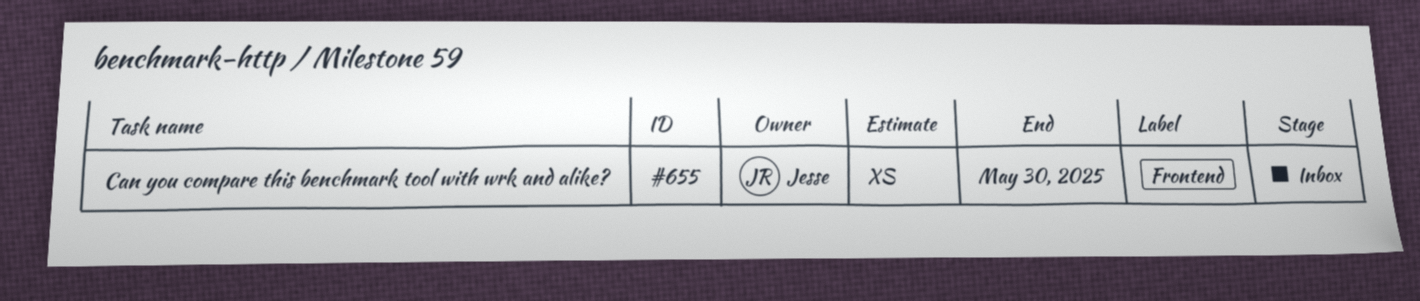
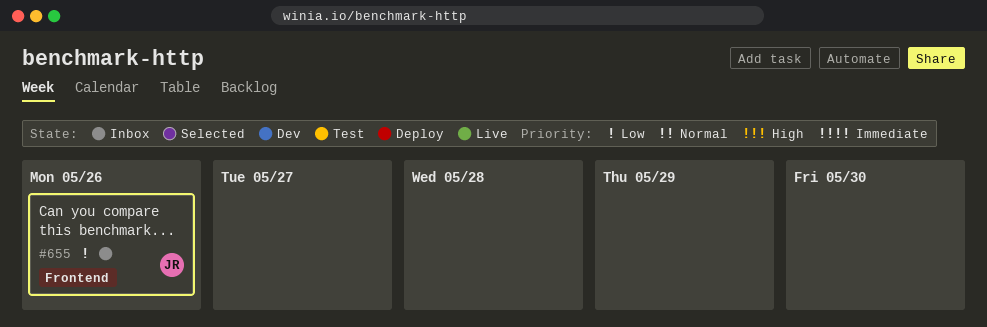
#655, due: May 30 -> May 26

